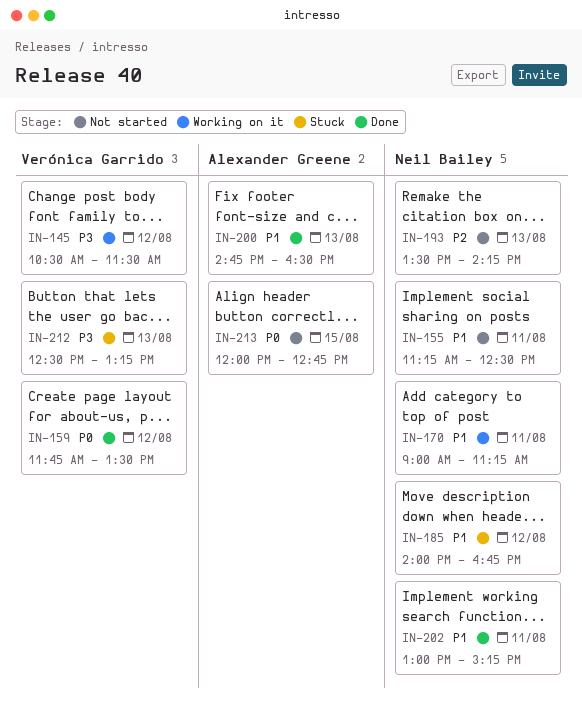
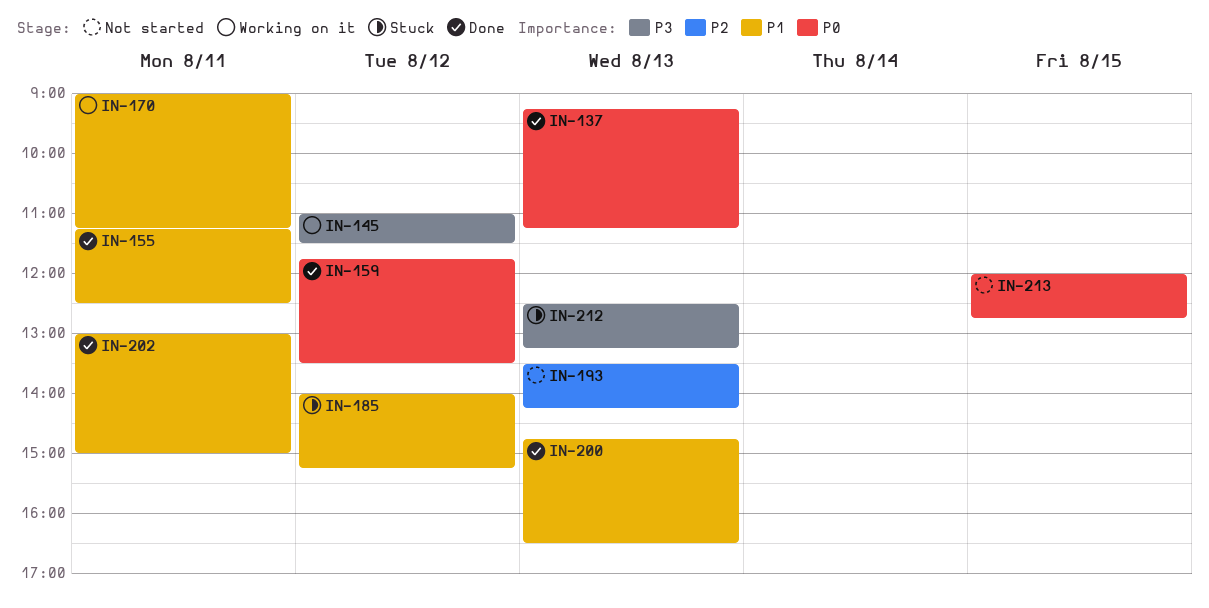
IN-137: none -> present
IN-145, begins: 10:30 -> 11:00
IN-155, status: Not started -> Done
IN-185, ends: 16:45 -> 15:15
IN-202, ends: 15:15 -> 15:00

